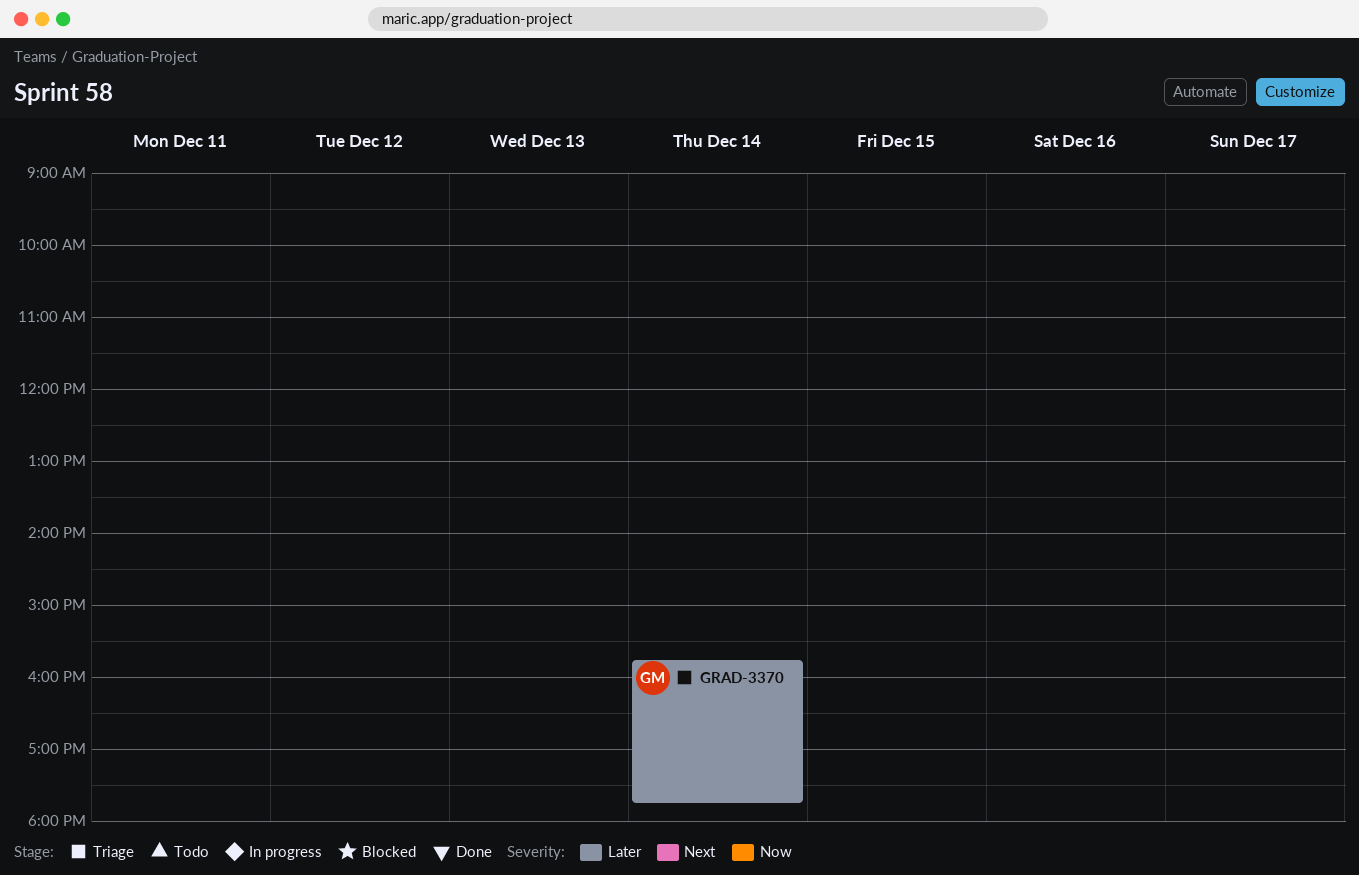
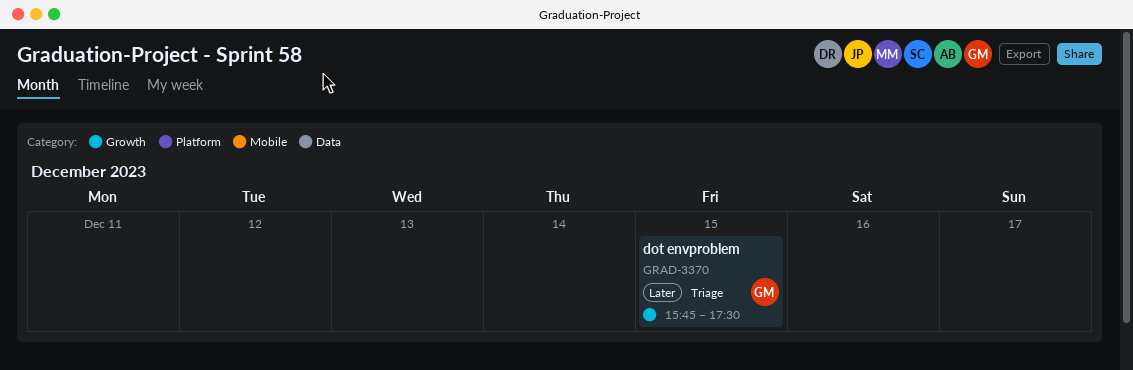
GRAD-3370, day: Dec 14 -> Dec 15
GRAD-3370, ends: 17:45 -> 17:30

